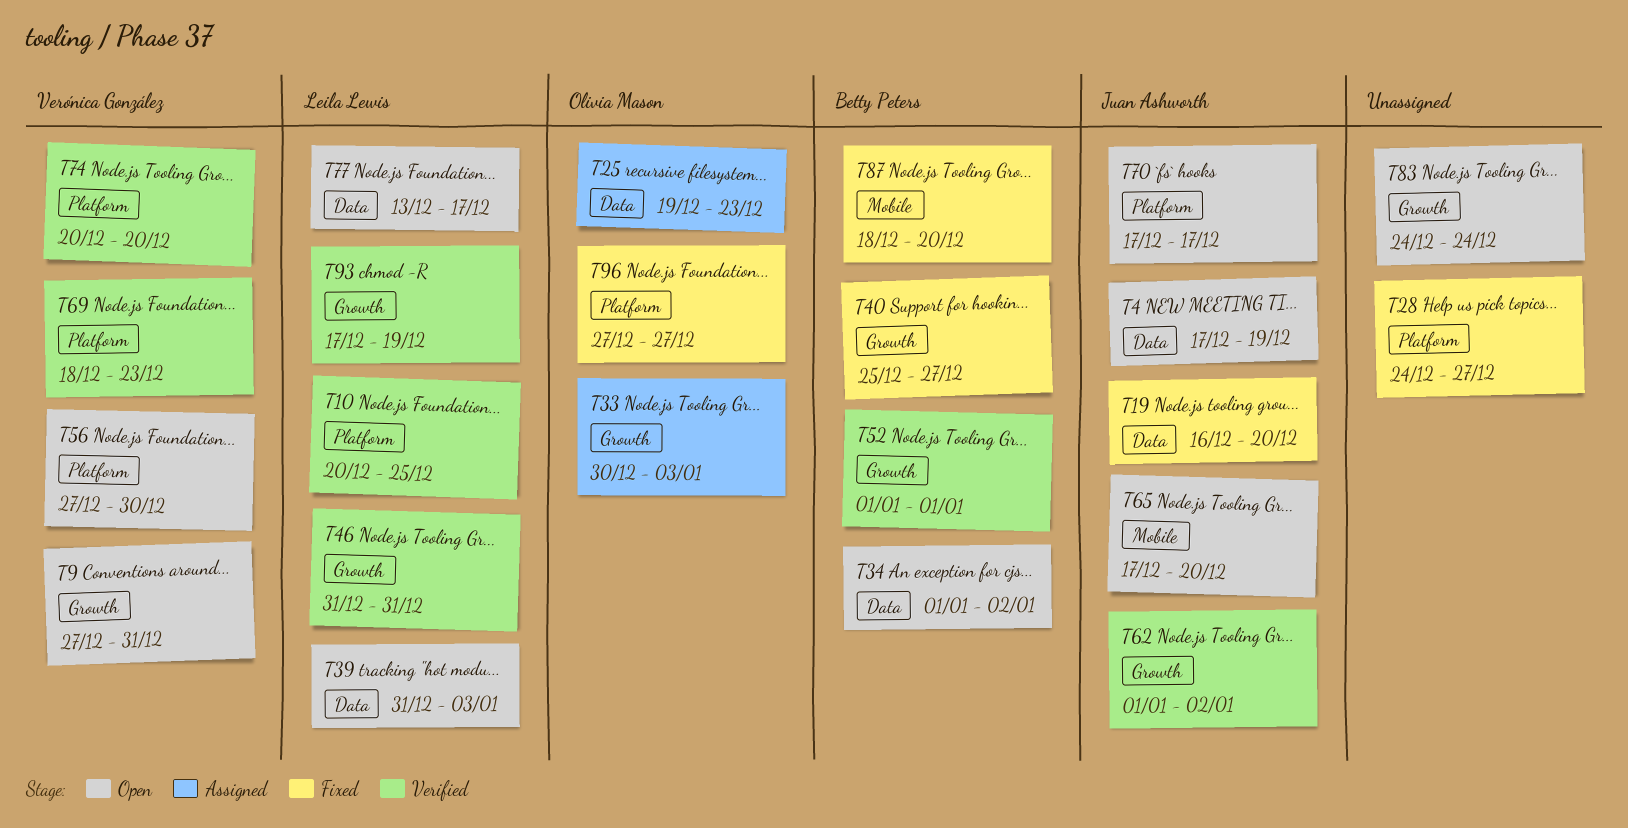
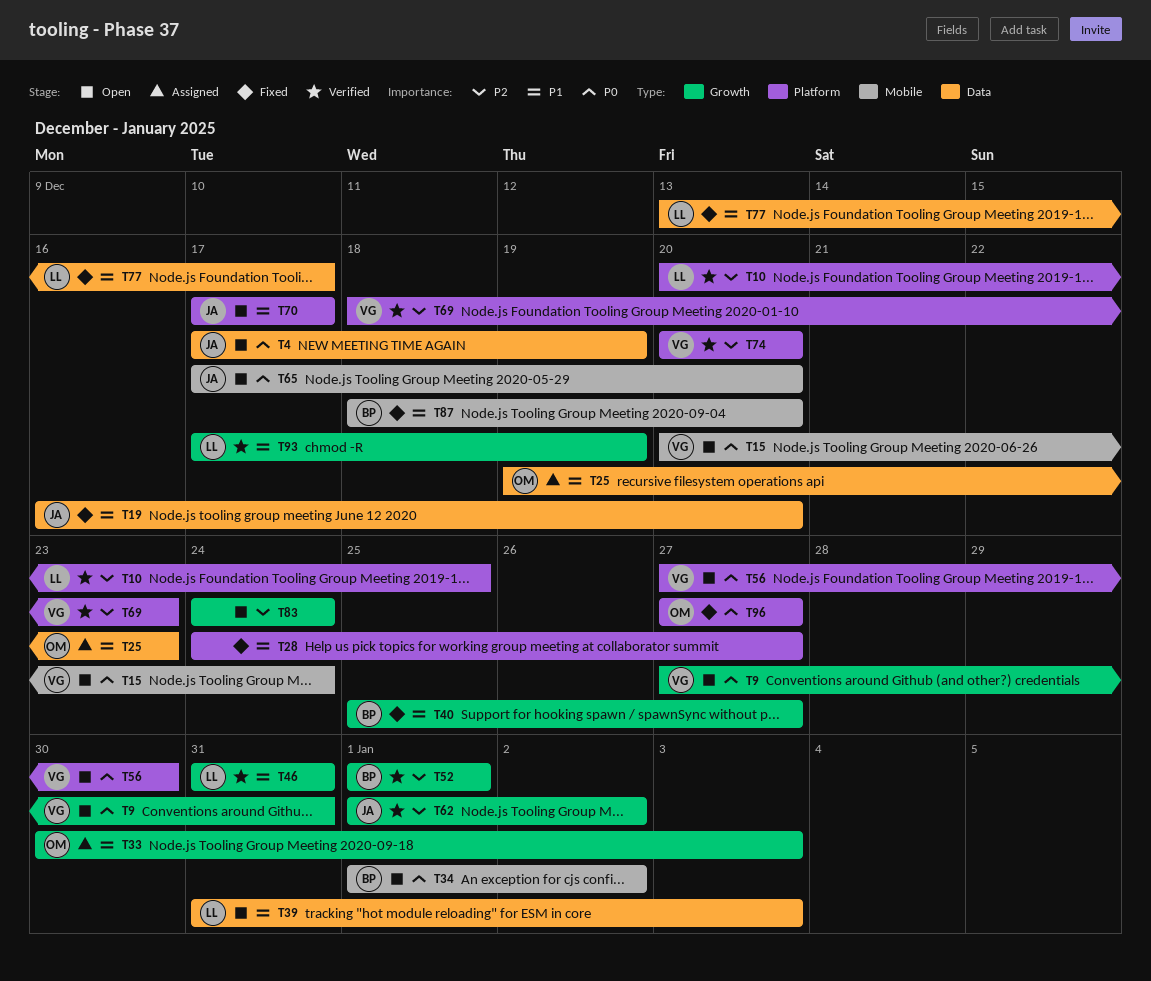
T15: none -> present
T34, label: Data -> Mobile
T77, status: Open -> Fixed

